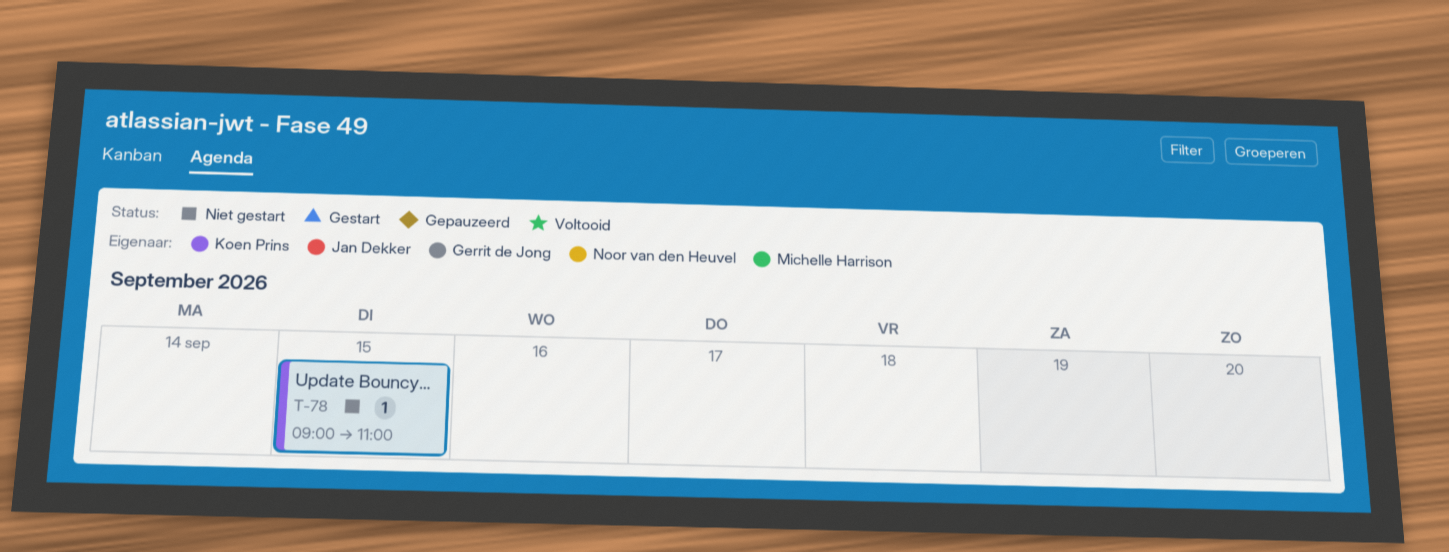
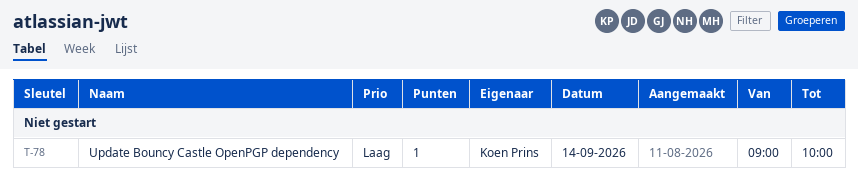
T-78, day: Sep 15 -> Sep 14
T-78, ends: 11:00 -> 10:00

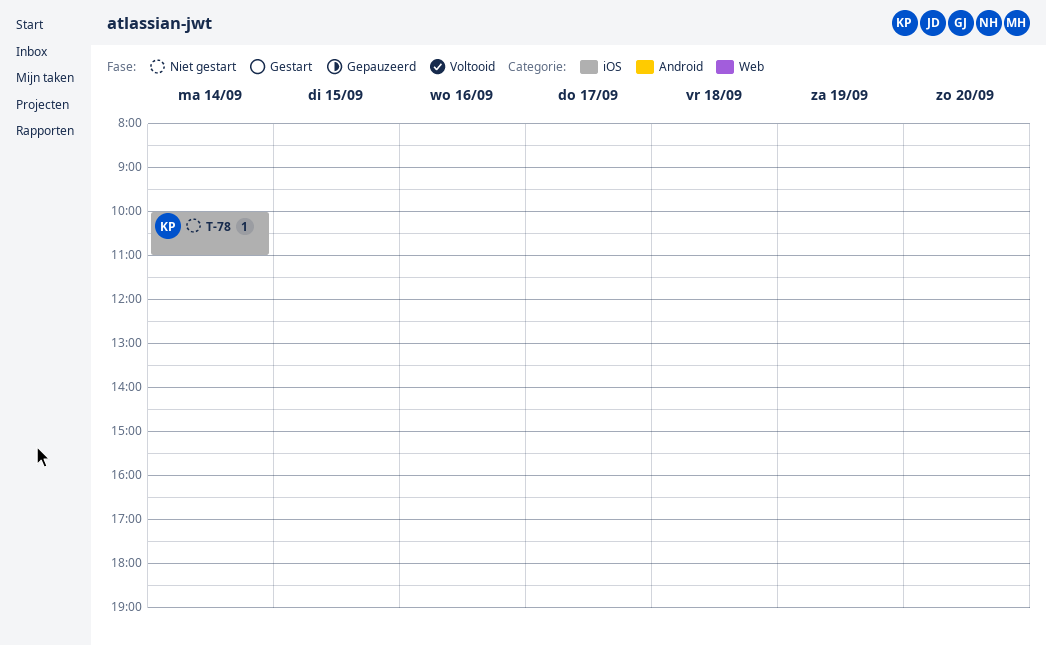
T-78, begins: 09:00 -> 10:00
T-78, ends: 10:00 -> 11:00

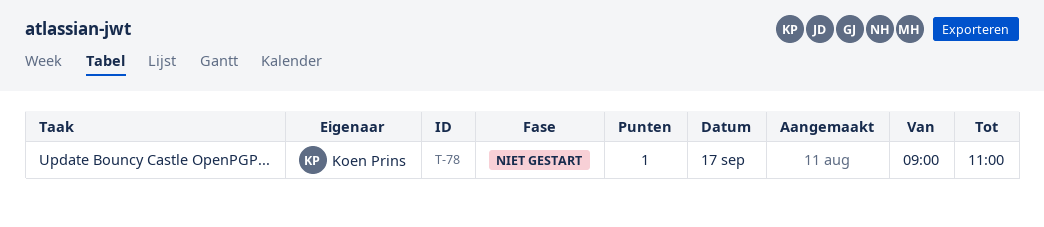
T-78, day: Sep 14 -> Sep 17
T-78, begins: 10:00 -> 09:00

